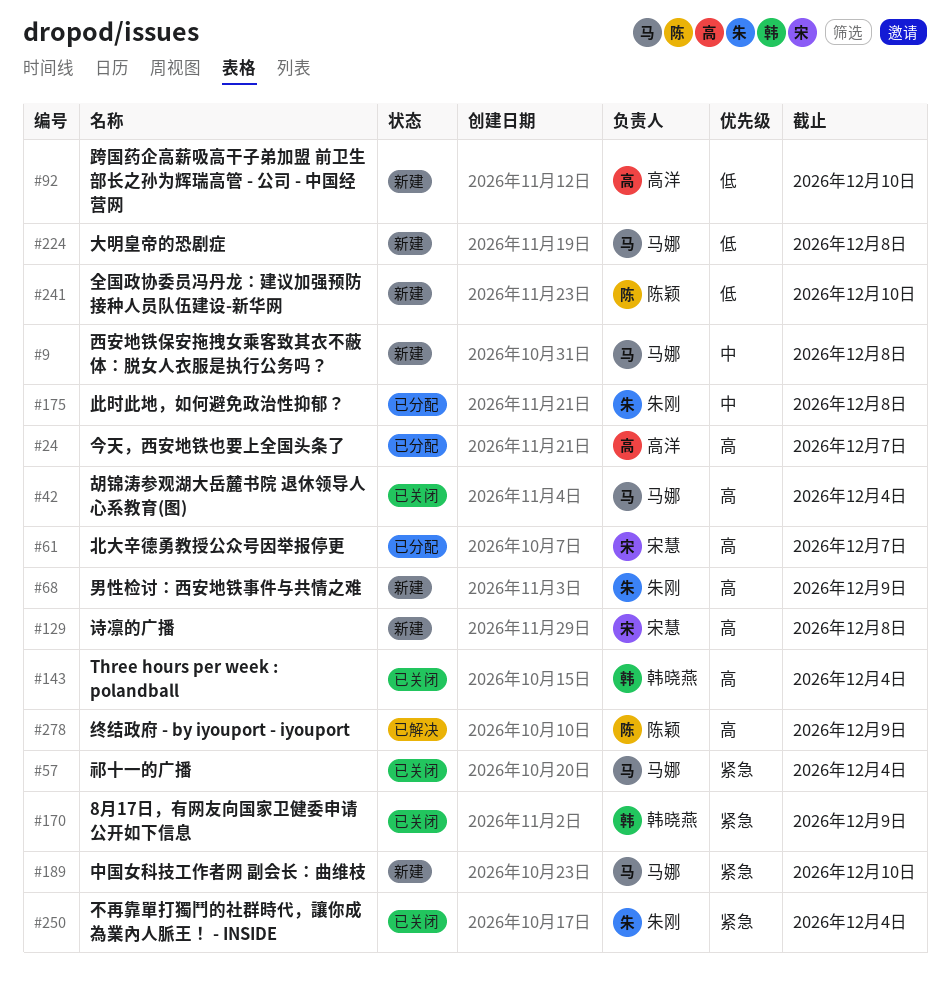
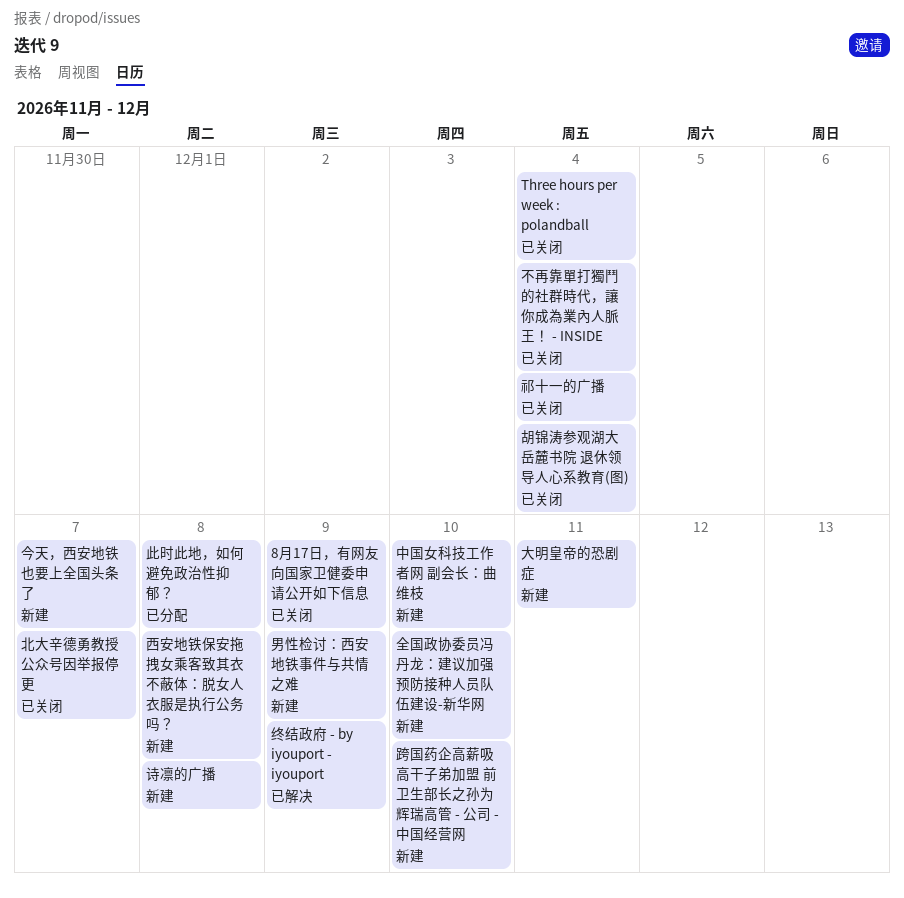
今天，西安地铁也要上全国头条了, status: 已分配 -> 新建
北大辛德勇教授公众号因举报停更, status: 已分配 -> 已关闭
大明皇帝的恐剧症, due: Dec 8 -> Dec 11

